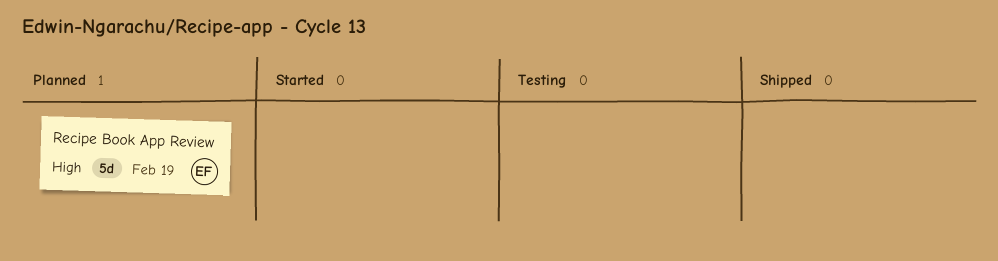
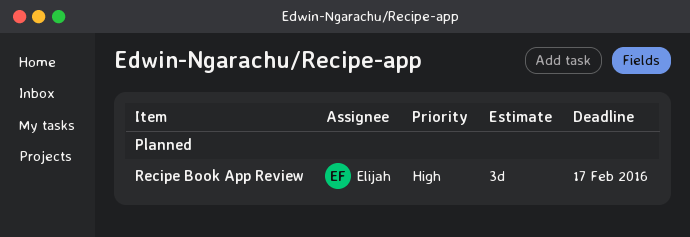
Recipe Book App Review, estimate: 5d -> 3d
Recipe Book App Review, due: Feb 19 -> Feb 17

